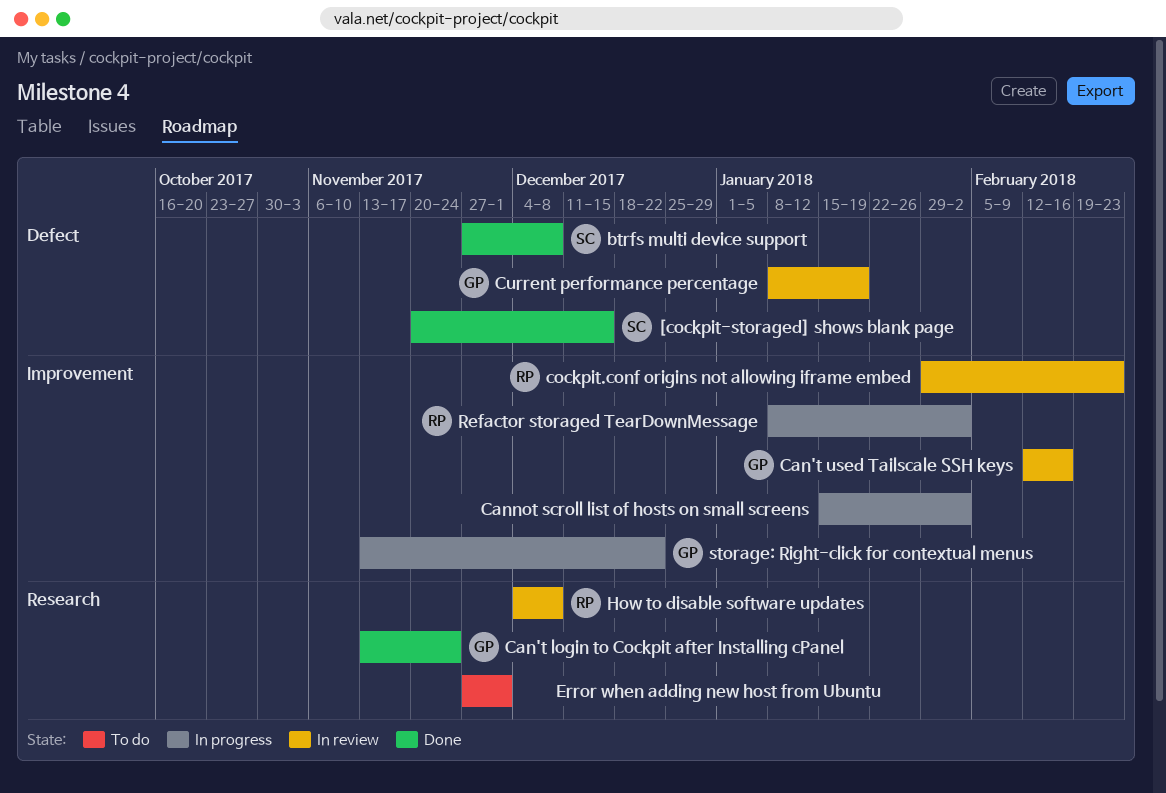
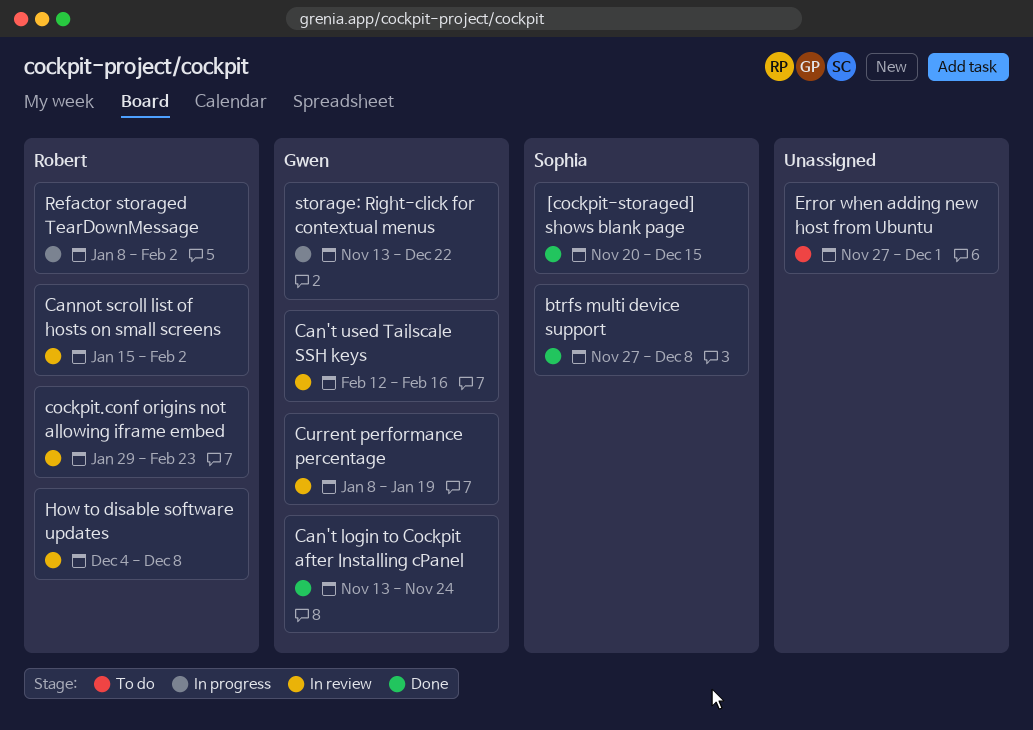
Cannot scroll list of hosts on small screens, status: In progress -> In review
Cannot scroll list of hosts on small screens, owner: none -> Robert

